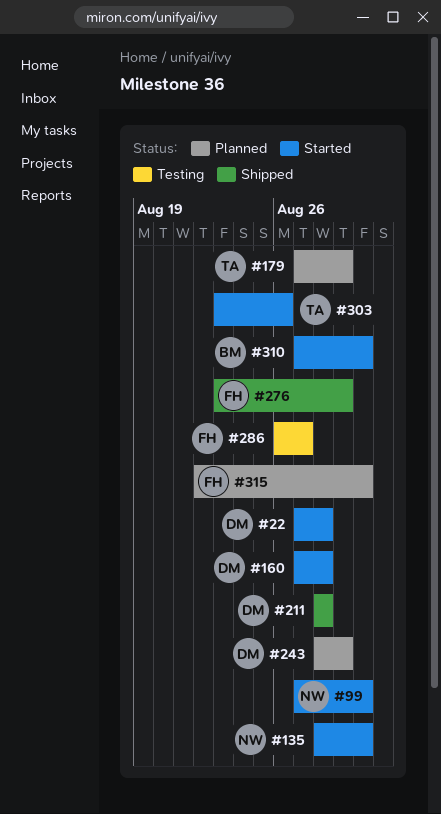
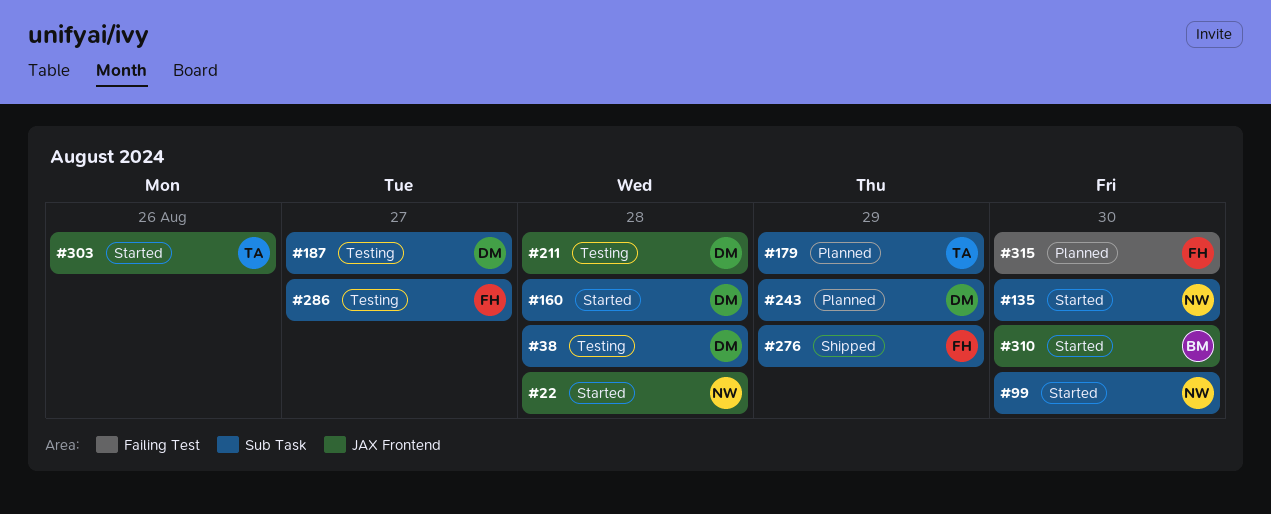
#22, owner: DM -> NW
#38: none -> present
#187: none -> present
#211, status: Shipped -> Testing

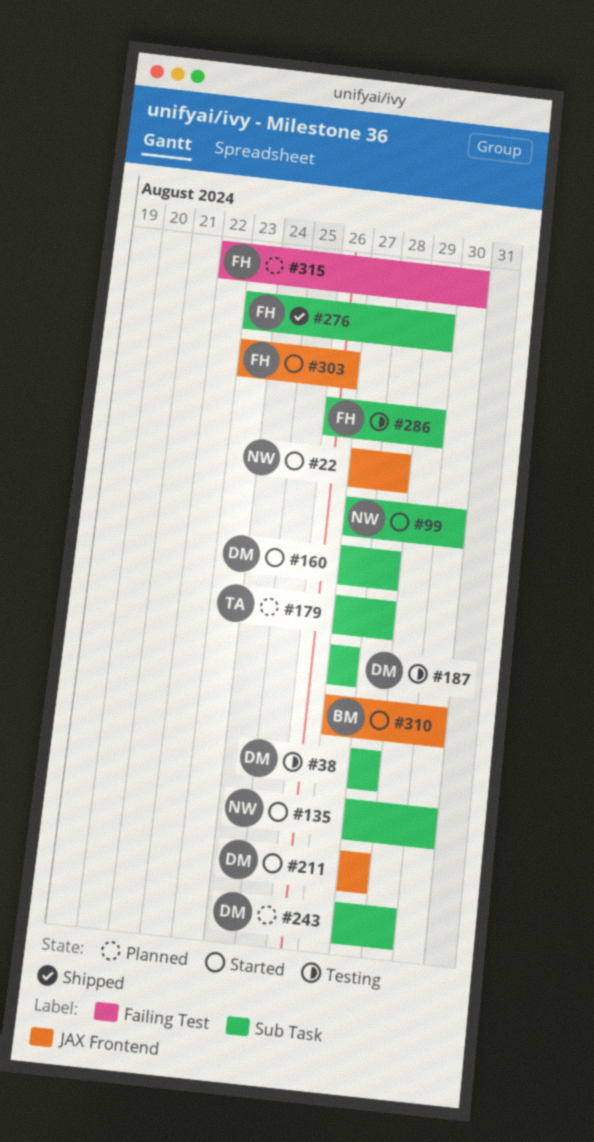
#179, due: Aug 29 -> Aug 28
#211, status: Testing -> Started
#286, due: Aug 27 -> Aug 29
#303, owner: TA -> FH

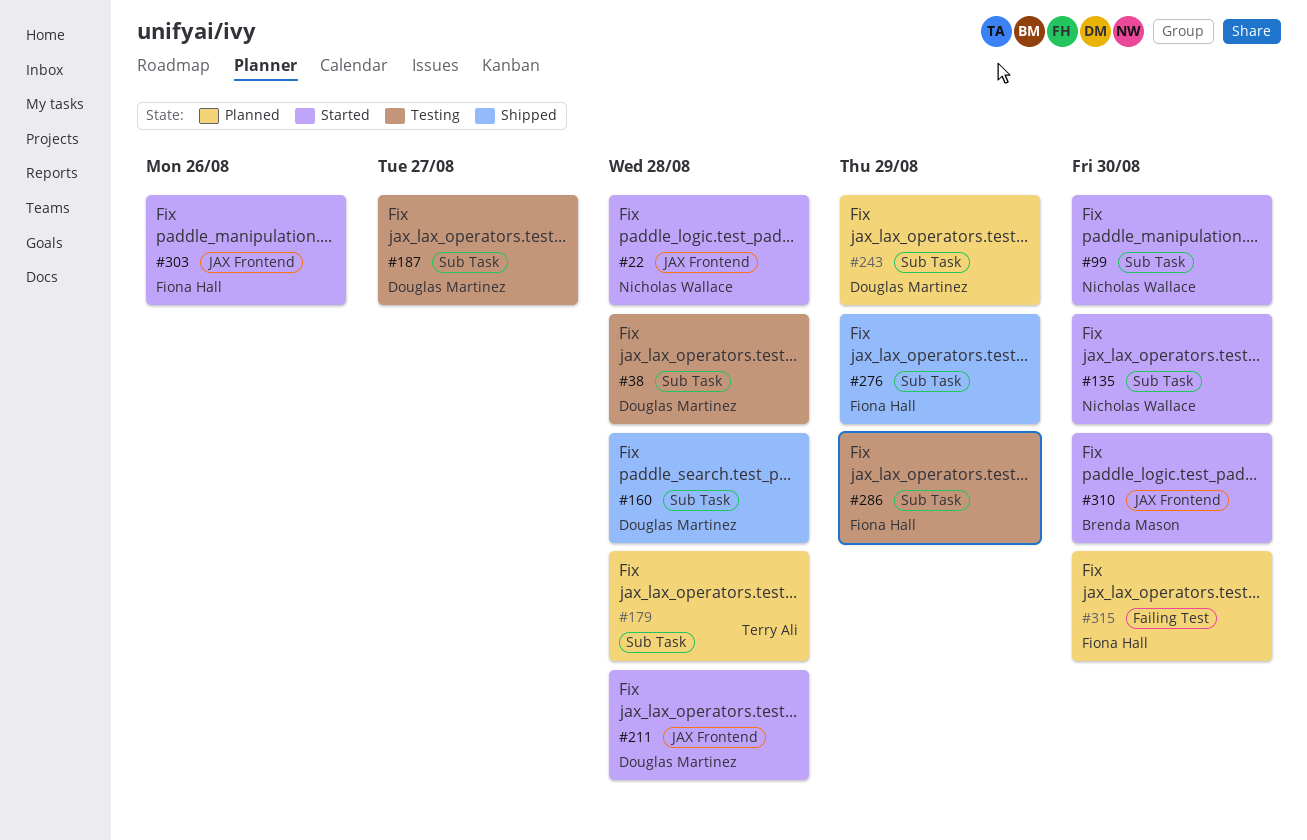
#160, status: Started -> Shipped

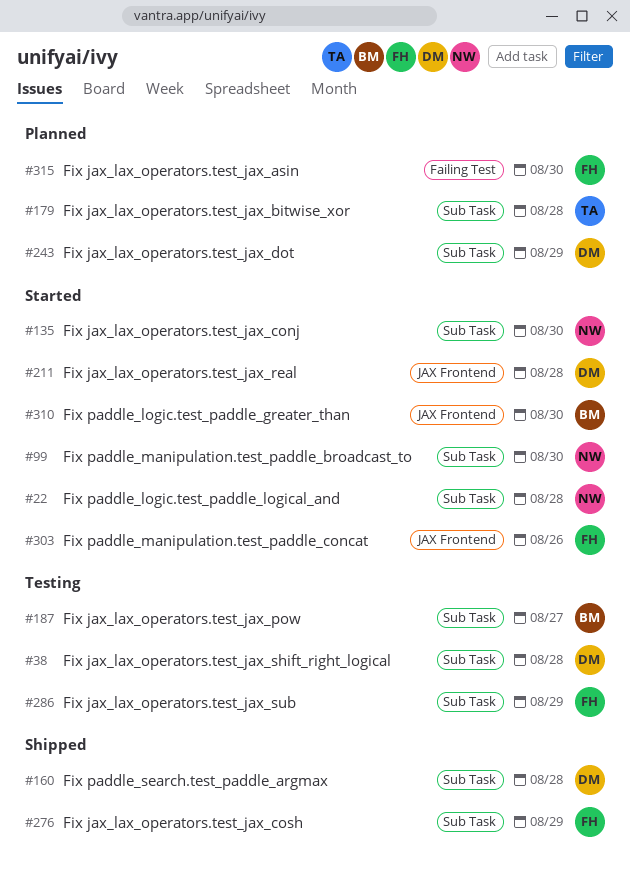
#22, label: JAX Frontend -> Sub Task
#187, owner: Douglas Martinez -> Brenda Mason

